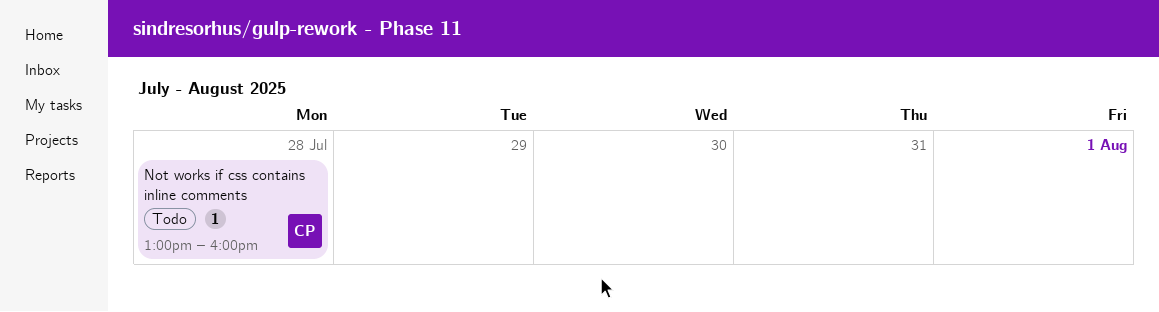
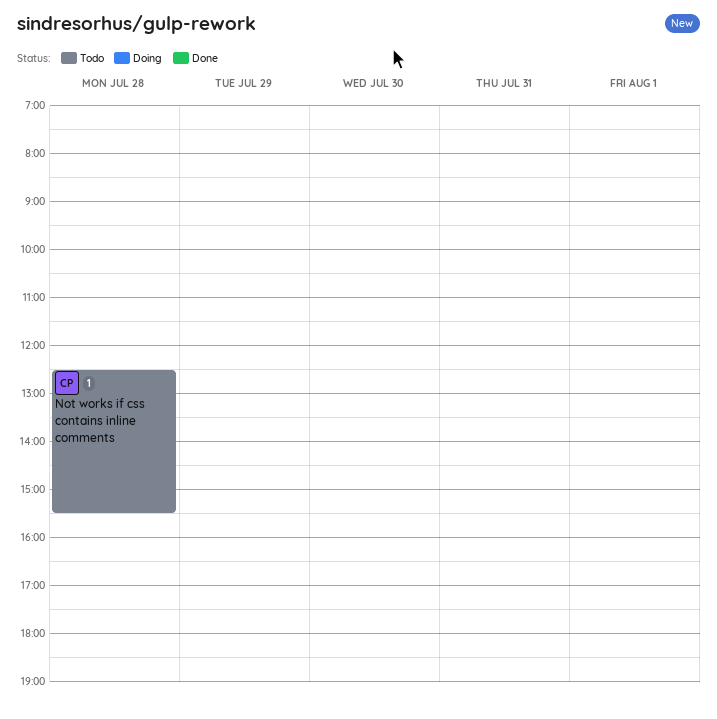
Not works if css contains inline comments, begins: 13:00 -> 12:30
Not works if css contains inline comments, ends: 16:00 -> 15:30

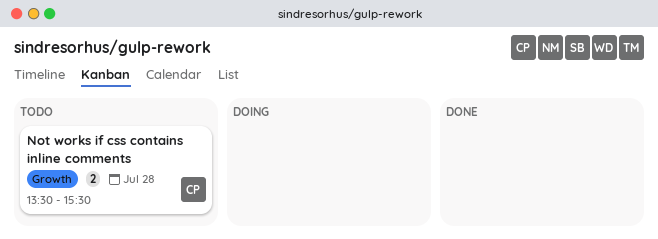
Not works if css contains inline comments, estimate: 1 -> 2
Not works if css contains inline comments, begins: 12:30 -> 13:30

